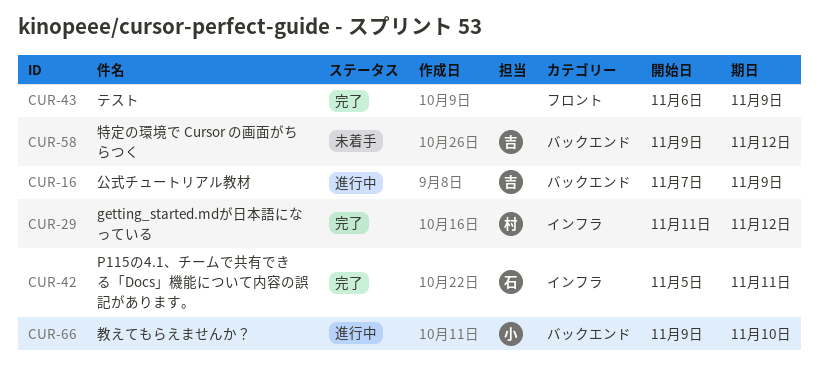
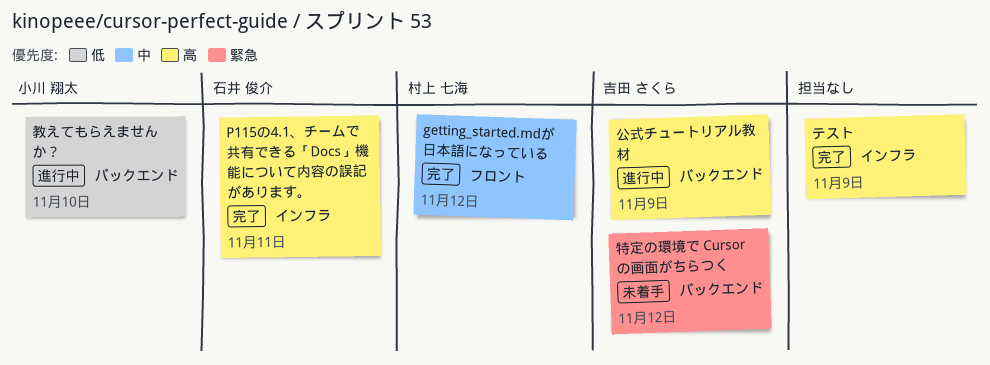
getting_started.mdが日本語になっている, label: インフラ -> フロント
テスト, label: フロント -> インフラ

